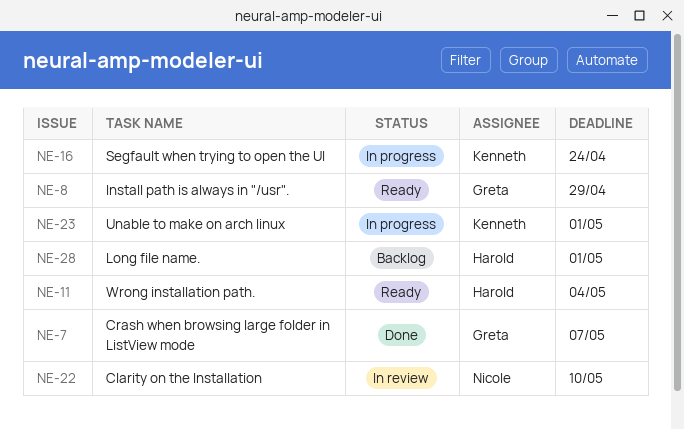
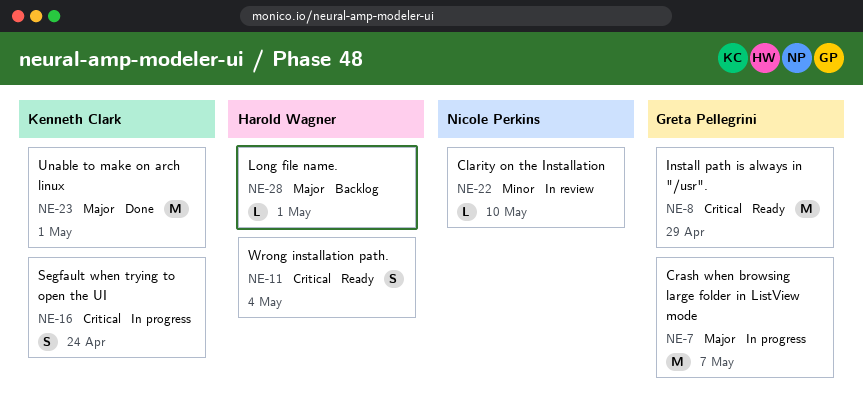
NE-7, status: Done -> In progress
NE-23, status: In progress -> Done

